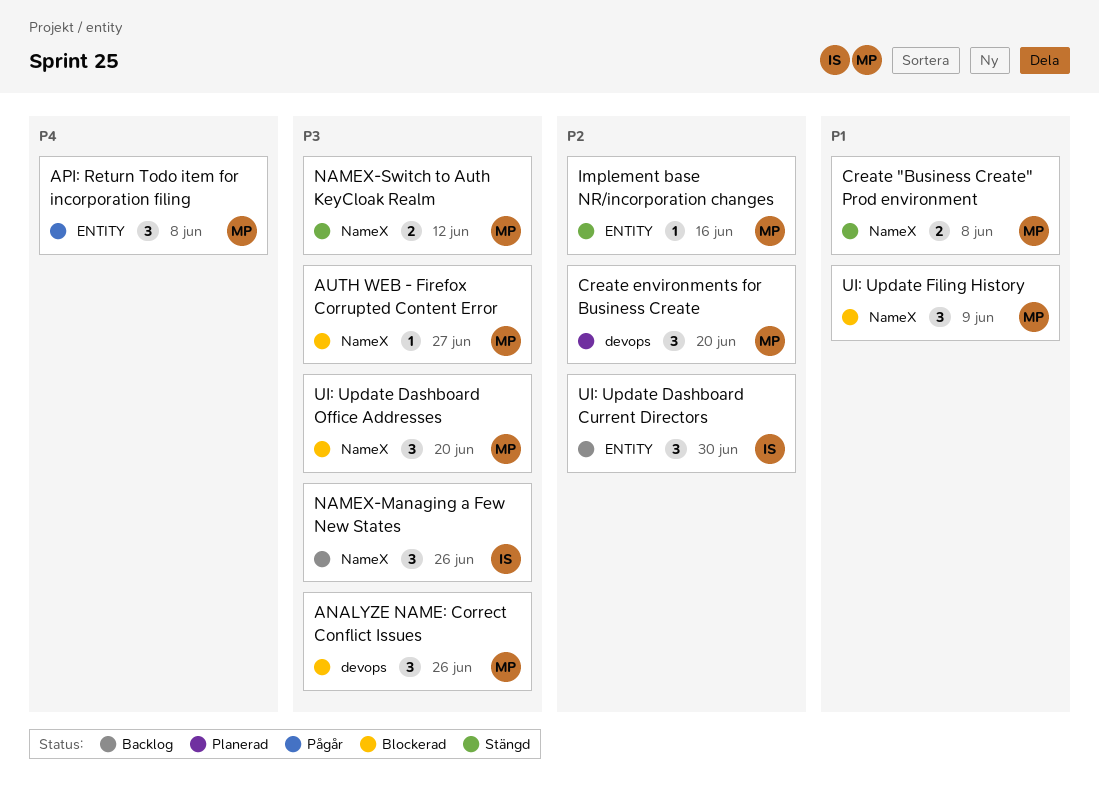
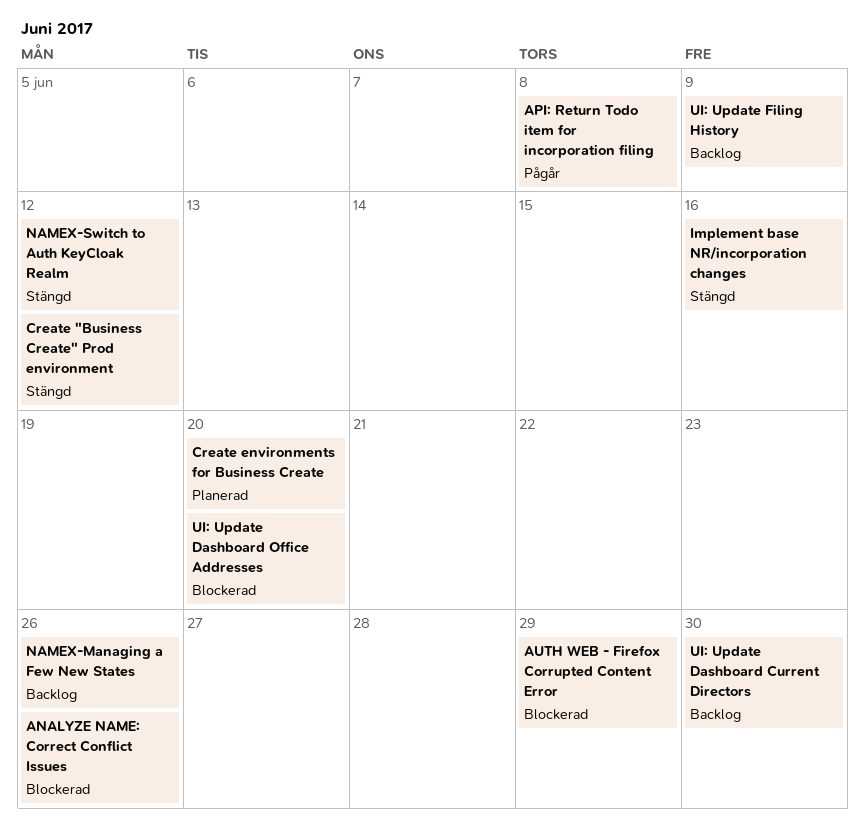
AUTH WEB - Firefox Corrupted Content Error, due: Jun 27 -> Jun 29
Create "Business Create" Prod environment, due: Jun 8 -> Jun 12
UI: Update Filing History, status: Blockerad -> Backlog

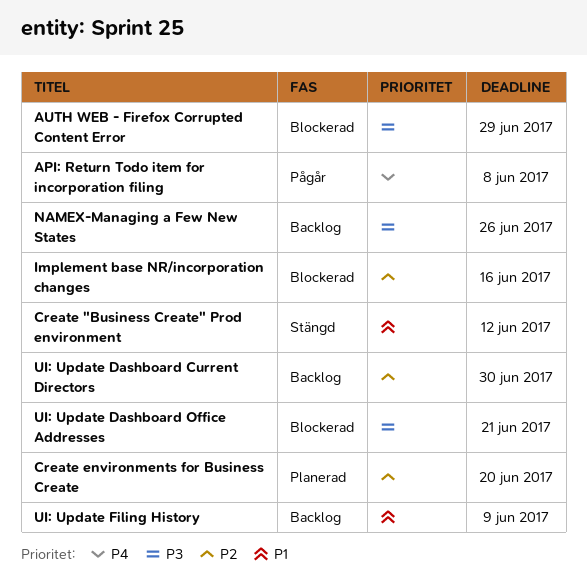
ANALYZE NAME: Correct Conflict Issues: present -> none
Implement base NR/incorporation changes, status: Stängd -> Blockerad
NAMEX-Switch to Auth KeyCloak Realm: present -> none
UI: Update Dashboard Office Addresses, due: Jun 20 -> Jun 21

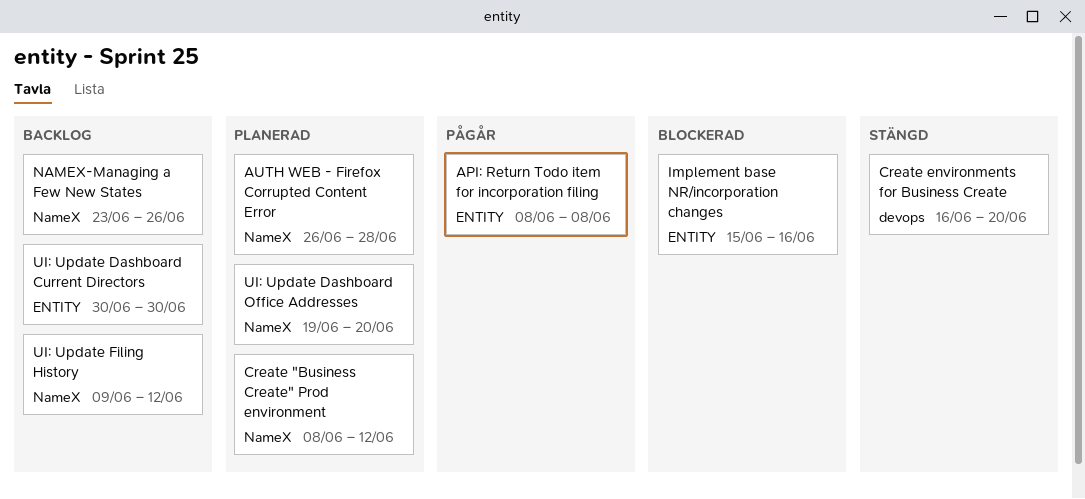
AUTH WEB - Firefox Corrupted Content Error, status: Blockerad -> Planerad
AUTH WEB - Firefox Corrupted Content Error, due: Jun 29 -> Jun 28
Create "Business Create" Prod environment, status: Stängd -> Planerad
Create environments for Business Create, status: Planerad -> Stängd
UI: Update Dashboard Office Addresses, status: Blockerad -> Planerad
UI: Update Dashboard Office Addresses, due: Jun 21 -> Jun 20
UI: Update Filing History, due: Jun 9 -> Jun 12

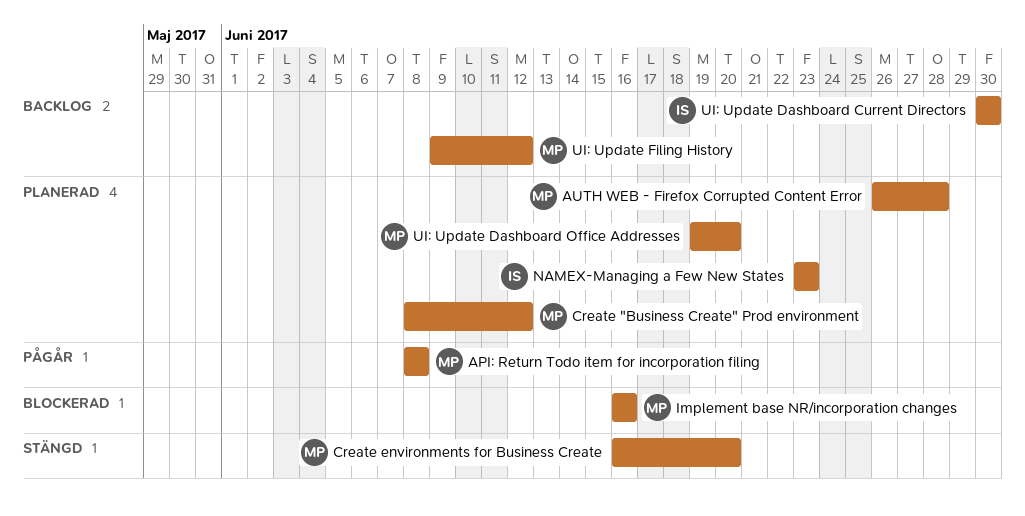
Implement base NR/incorporation changes, start: Jun 15 -> Jun 16
NAMEX-Managing a Few New States, status: Backlog -> Planerad
NAMEX-Managing a Few New States, due: Jun 26 -> Jun 23

